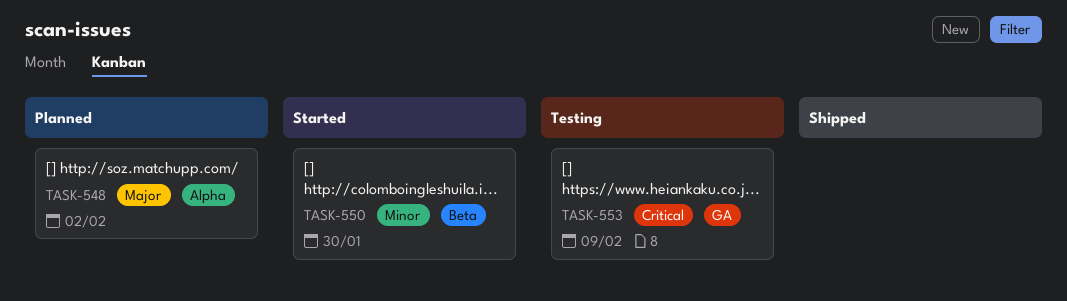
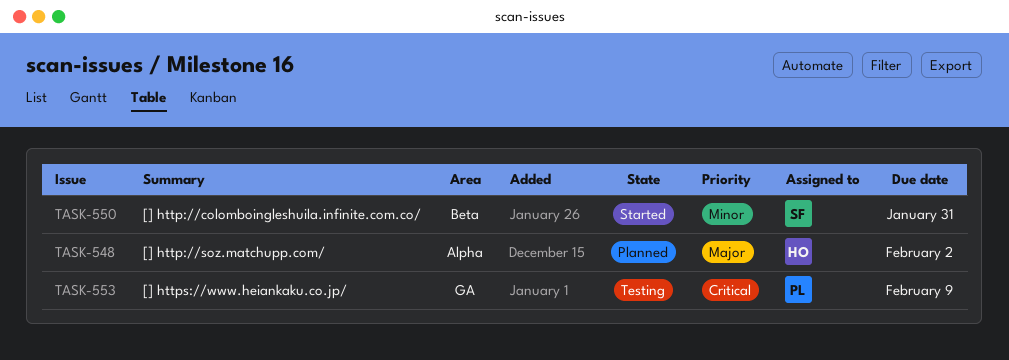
TASK-550, due: Jan 30 -> Jan 31

